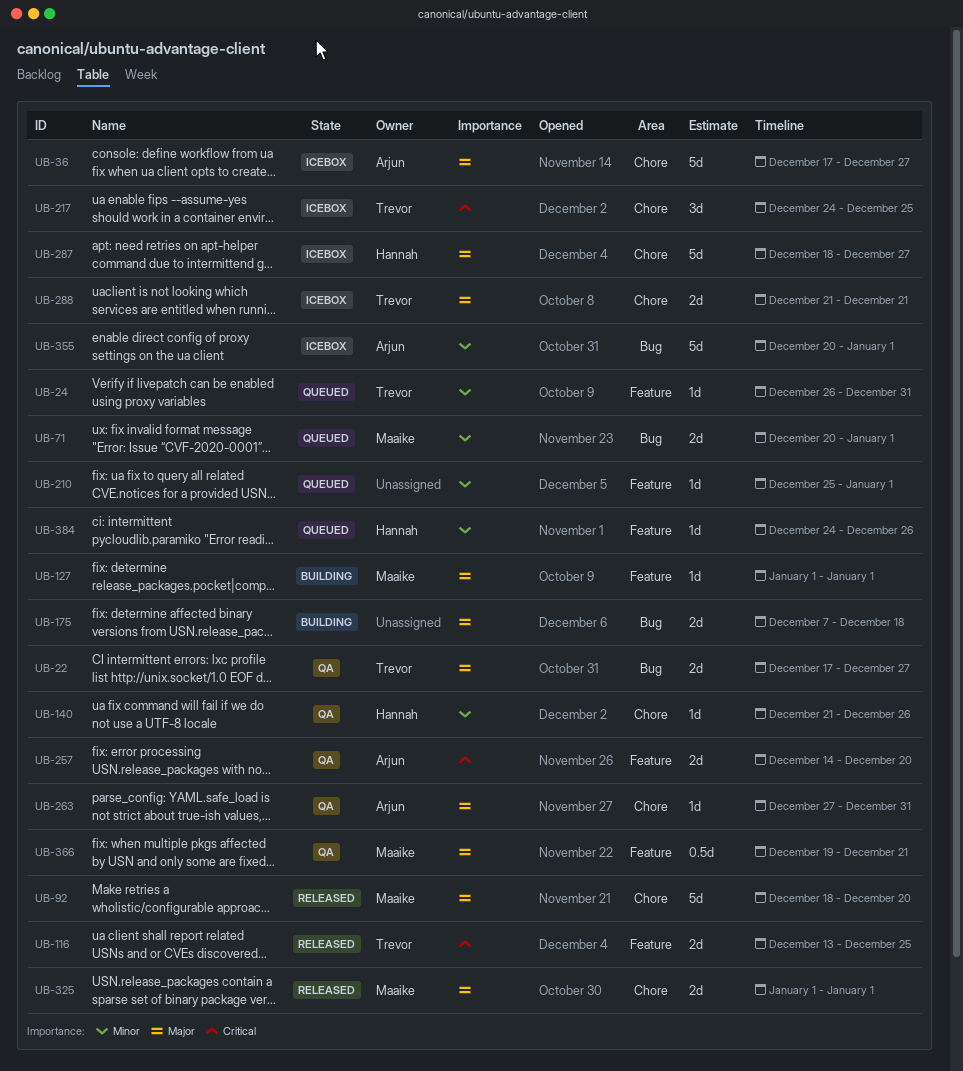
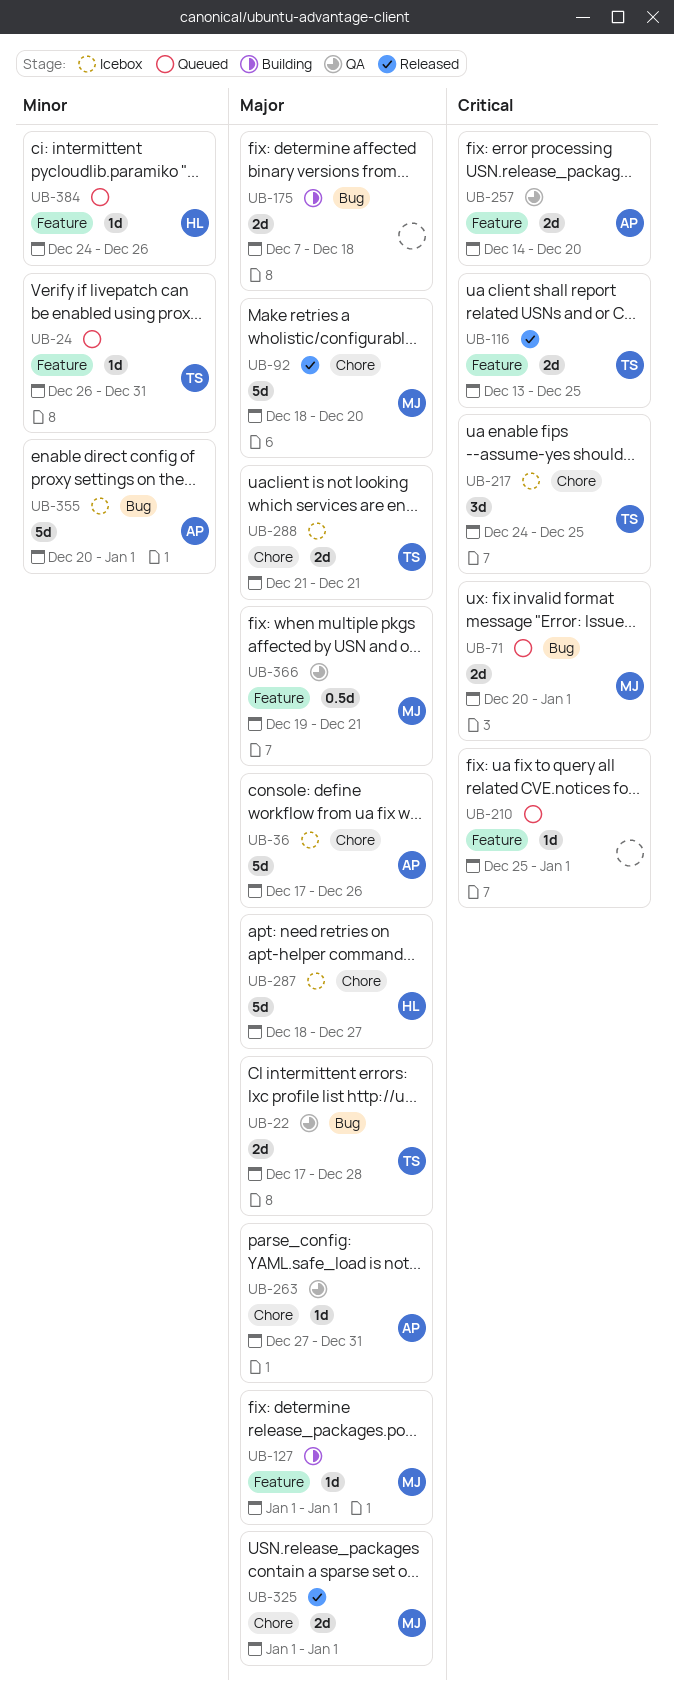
UB-22, due: Dec 27 -> Dec 28
UB-36, due: Dec 27 -> Dec 26
UB-71, priority: Minor -> Critical
UB-140: present -> none
UB-210, priority: Minor -> Critical

